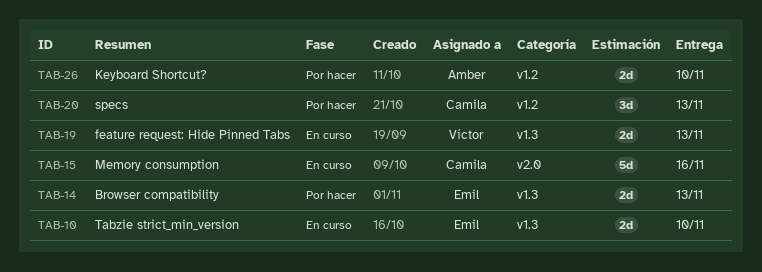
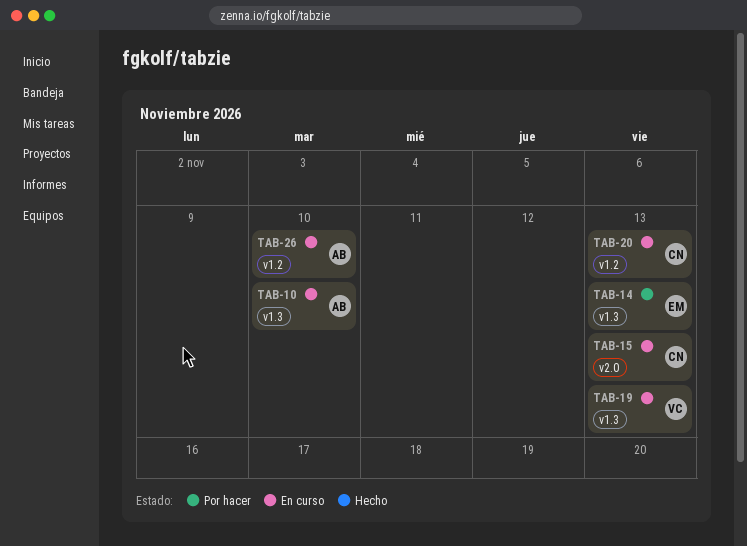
TAB-10, owner: Emil -> Amber
TAB-15, due: Nov 16 -> Nov 13
TAB-20, status: Por hacer -> En curso
TAB-26, status: Por hacer -> En curso

